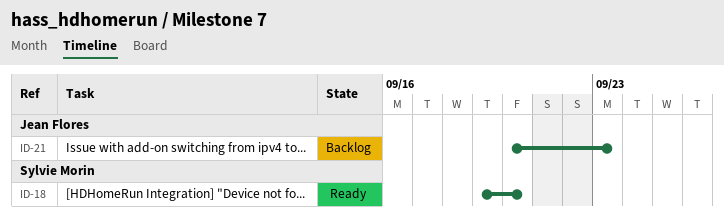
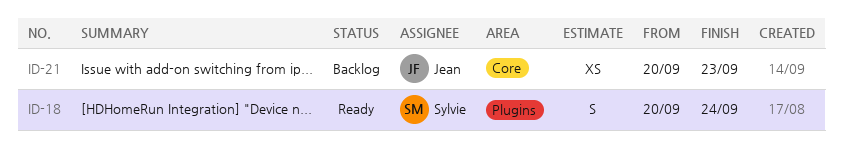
ID-18, start: Sep 19 -> Sep 20
ID-18, due: Sep 20 -> Sep 24

